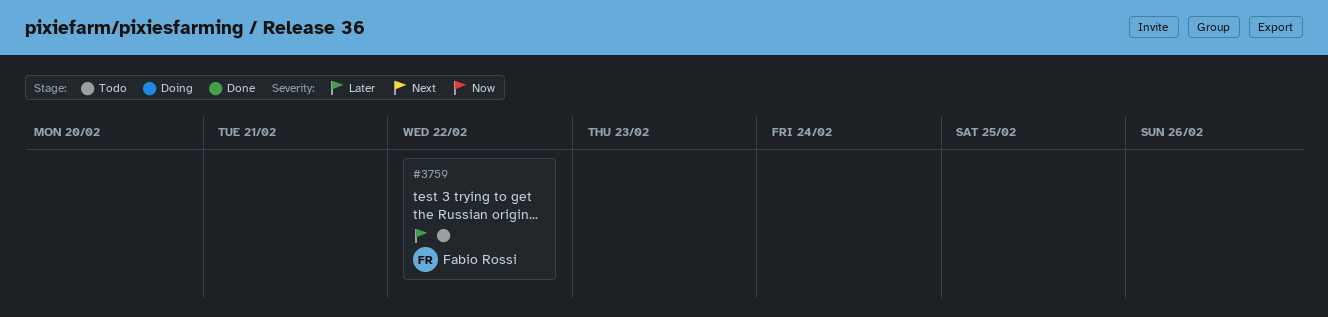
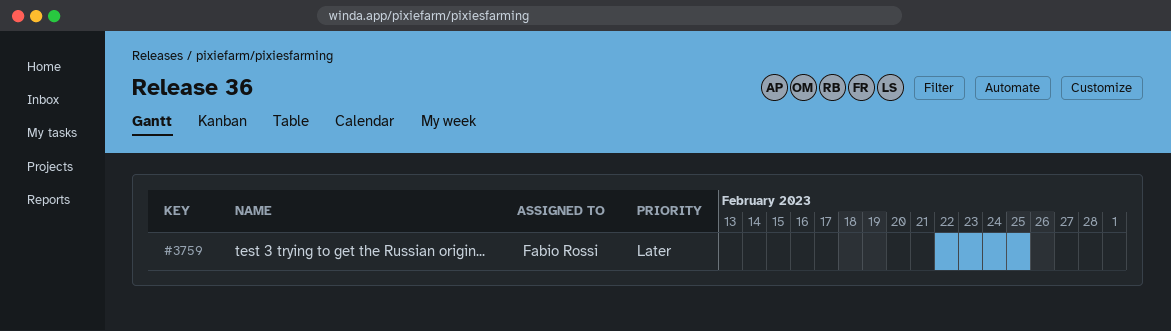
#3759, due: Feb 22 -> Feb 25

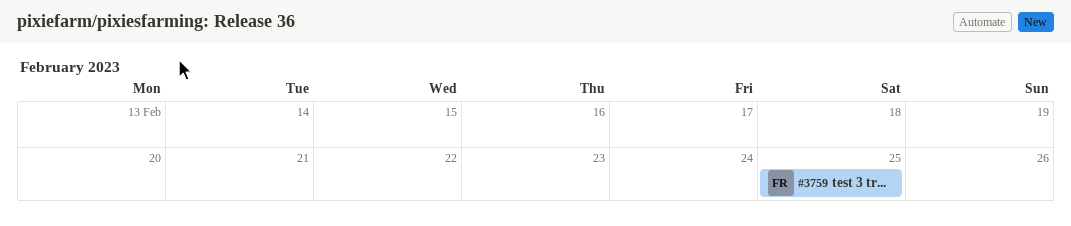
#3759, start: Feb 22 -> Feb 25

